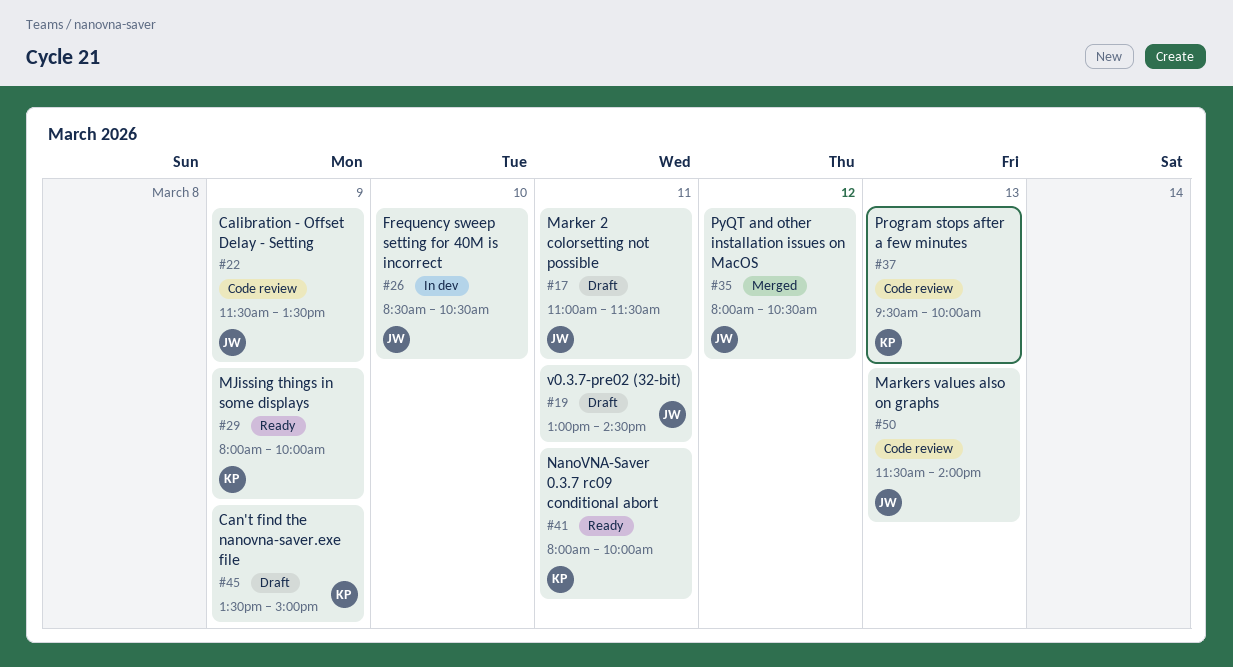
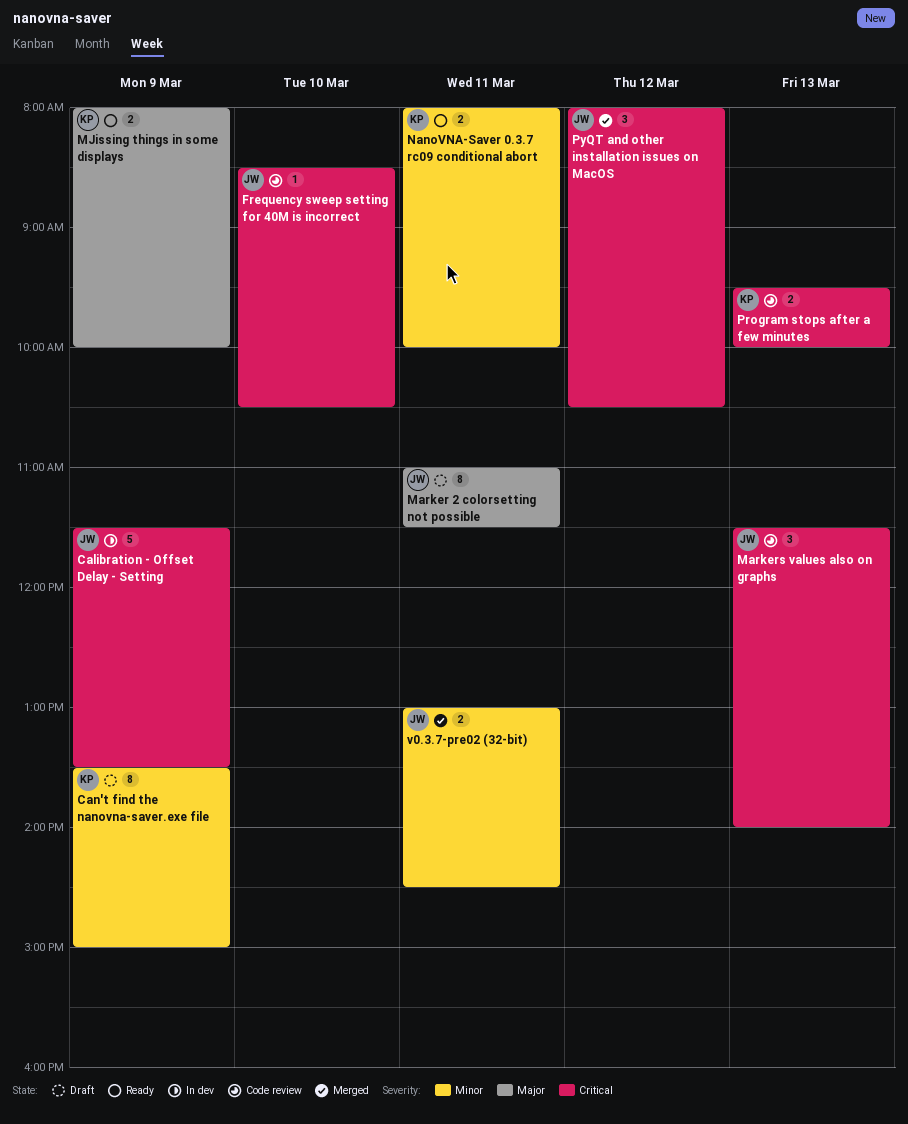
Calibration - Offset Delay - Setting, status: Code review -> In dev
Frequency sweep setting for 40M is incorrect, status: In dev -> Code review
v0.3.7-pre02 (32-bit), status: Draft -> Merged

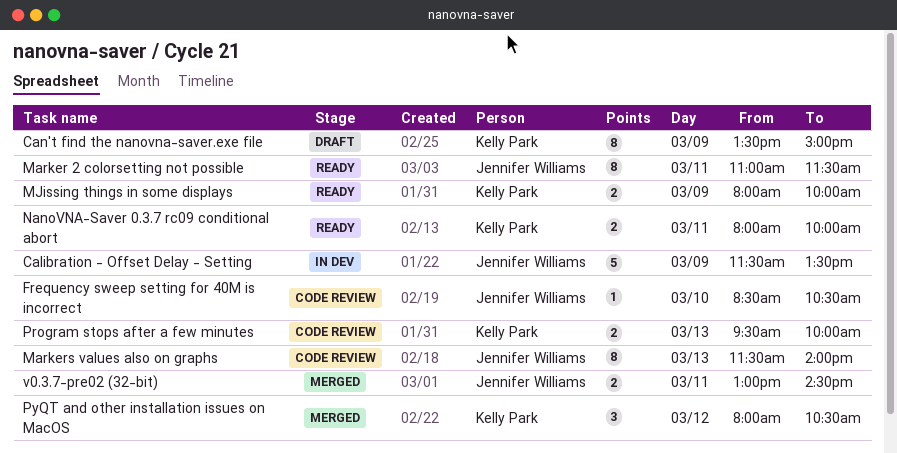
Marker 2 colorsetting not possible, status: Draft -> Ready
Markers values also on graphs, estimate: 3 -> 8
PyQT and other installation issues on MacOS, owner: Jennifer Williams -> Kelly Park

